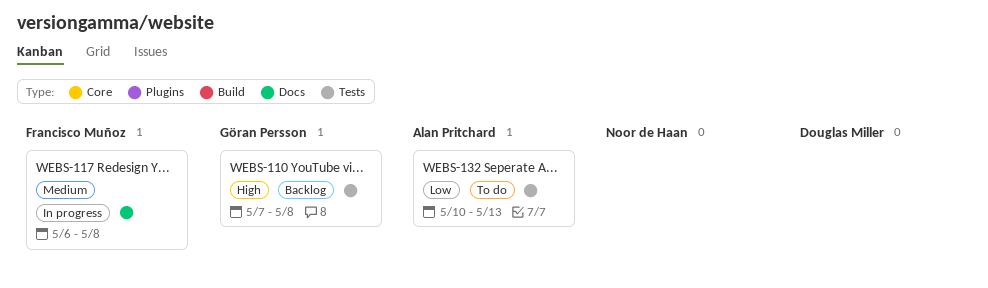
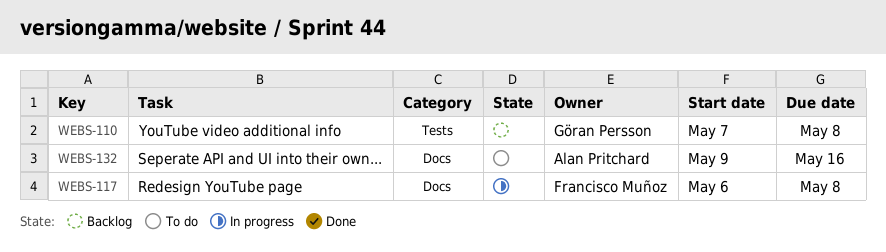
WEBS-132, label: Tests -> Docs
WEBS-132, start: May 10 -> May 9
WEBS-132, due: May 13 -> May 16

